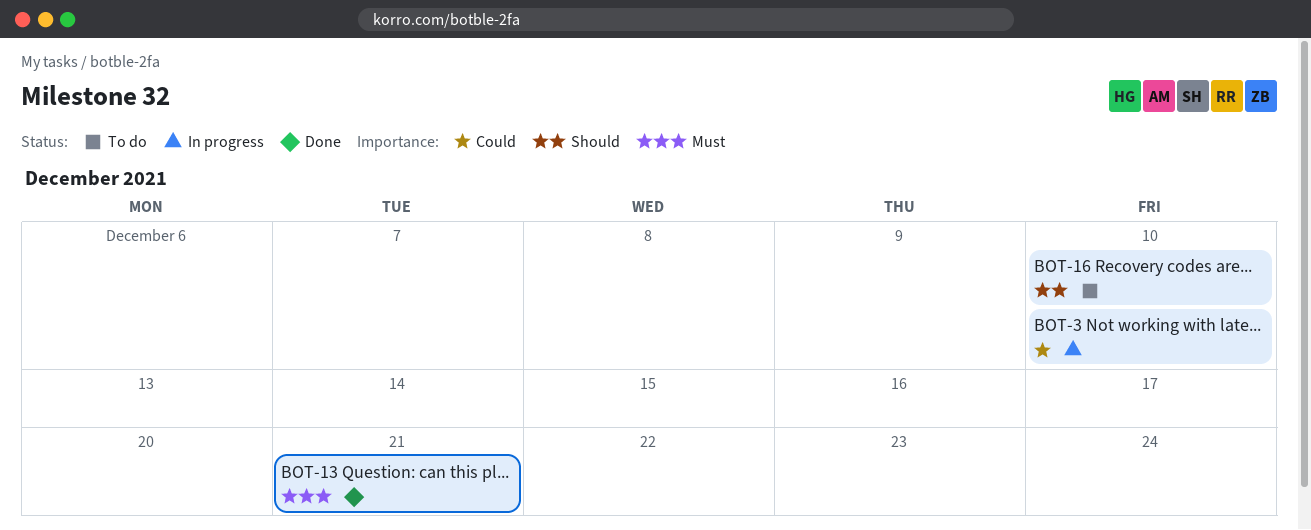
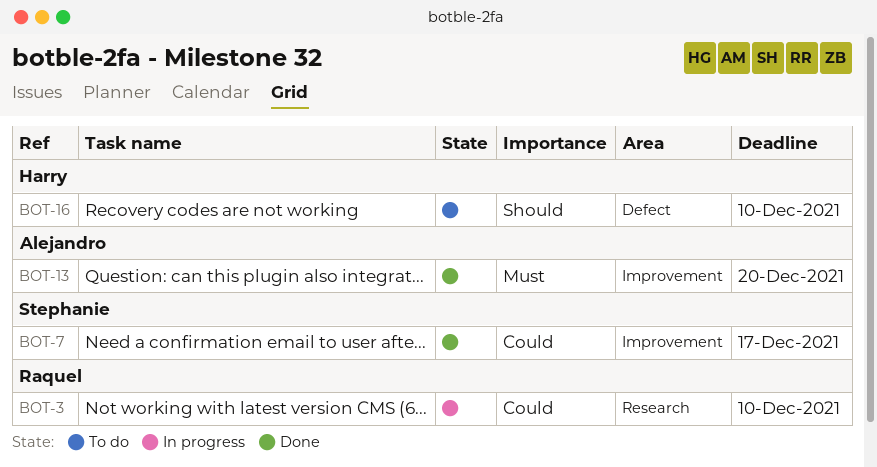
BOT-7: none -> present
BOT-13, due: Dec 21 -> Dec 20

